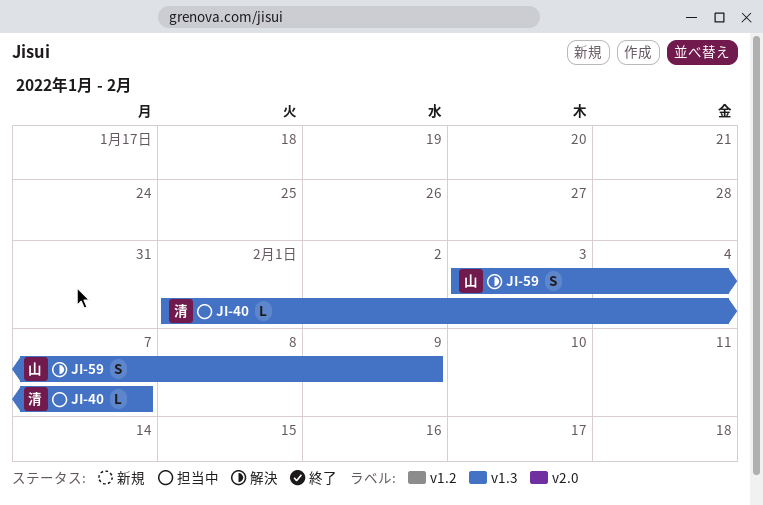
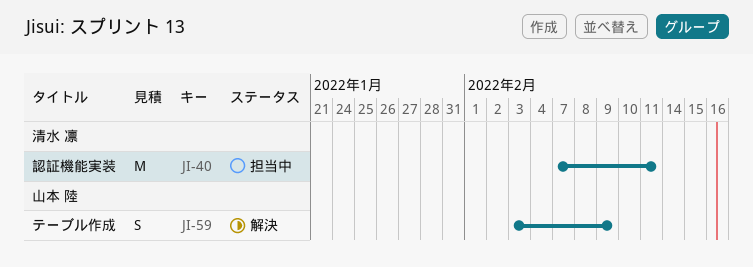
JI-40, estimate: L -> M
JI-40, start: Feb 1 -> Feb 7
JI-40, due: Feb 7 -> Feb 11

